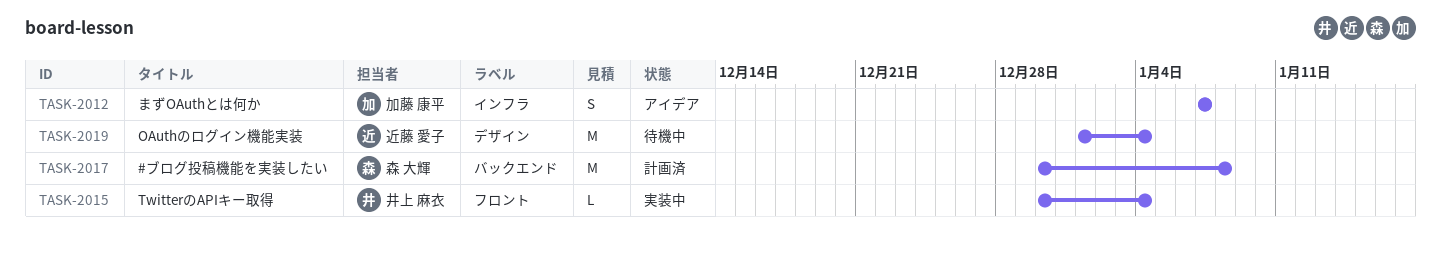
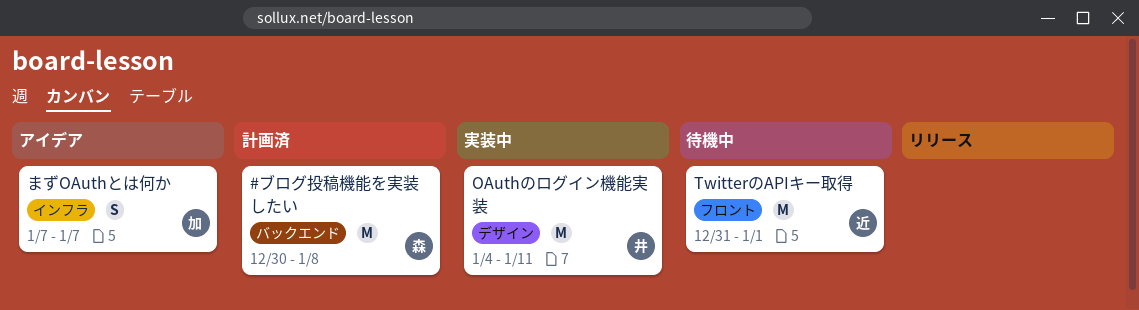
OAuthのログイン機能実装, status: 待機中 -> 実装中
OAuthのログイン機能実装, owner: 近藤 愛子 -> 井上 麻衣
OAuthのログイン機能実装, start: Jan 1 -> Jan 4
OAuthのログイン機能実装, due: Jan 4 -> Jan 11
TwitterのAPIキー取得, status: 実装中 -> 待機中
TwitterのAPIキー取得, owner: 井上 麻衣 -> 近藤 愛子
TwitterのAPIキー取得, estimate: L -> M
TwitterのAPIキー取得, start: Dec 30 -> Dec 31
TwitterのAPIキー取得, due: Jan 4 -> Jan 1

